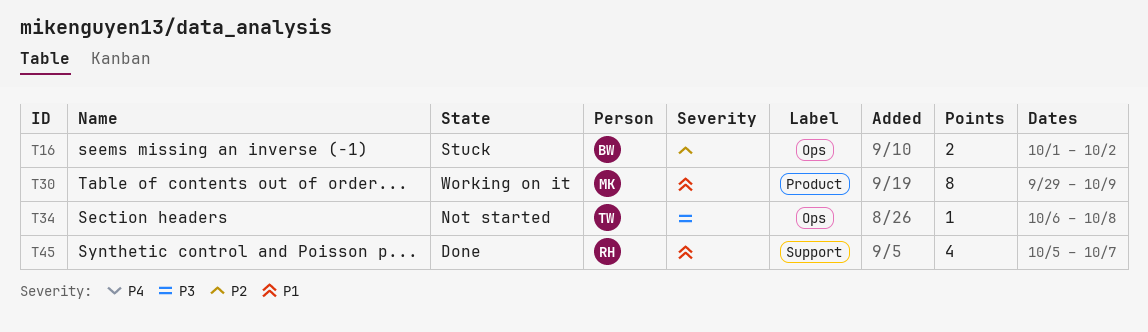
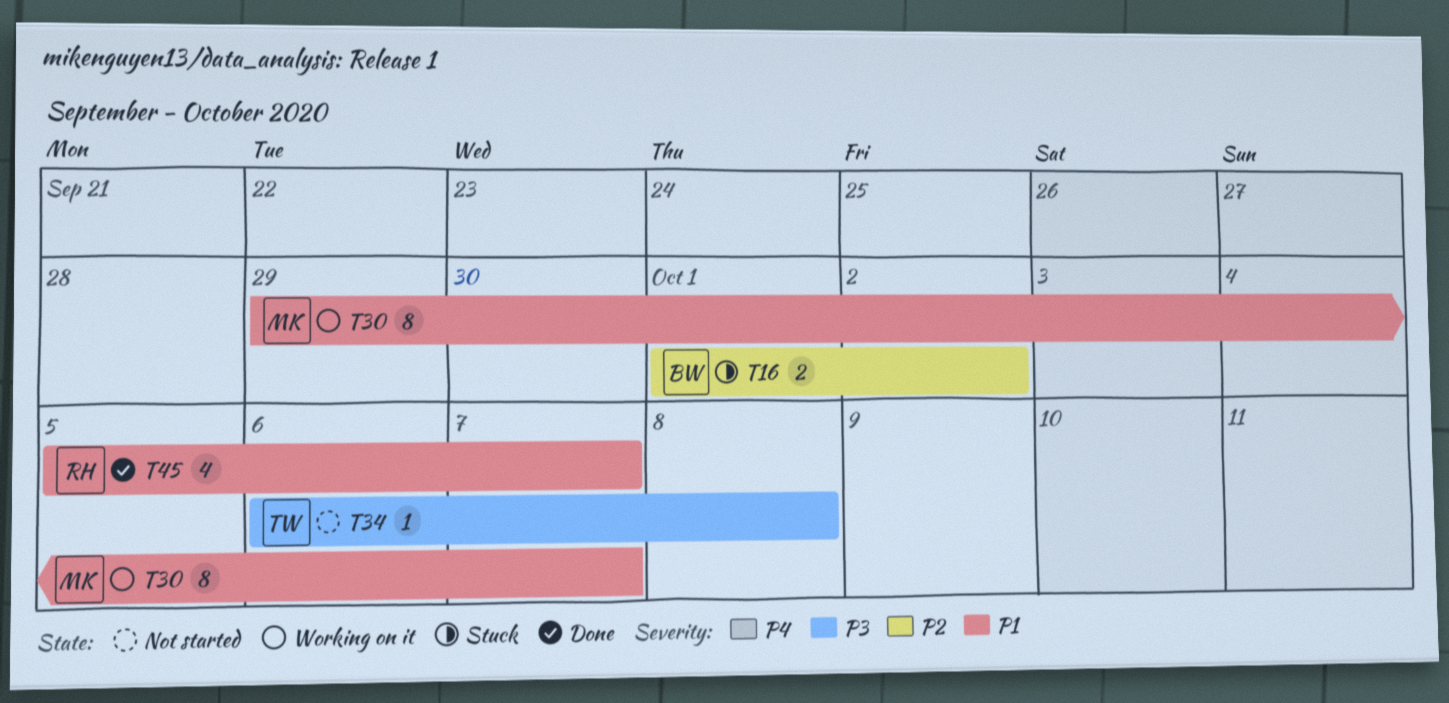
T30, due: Oct 9 -> Oct 7

